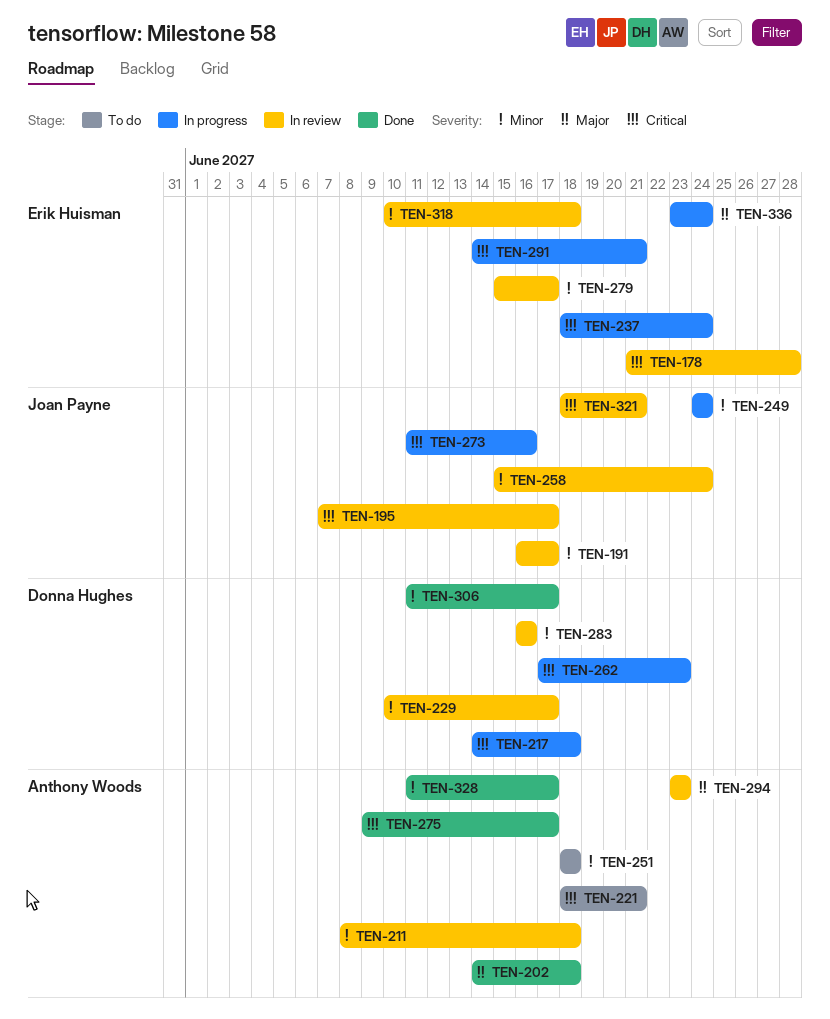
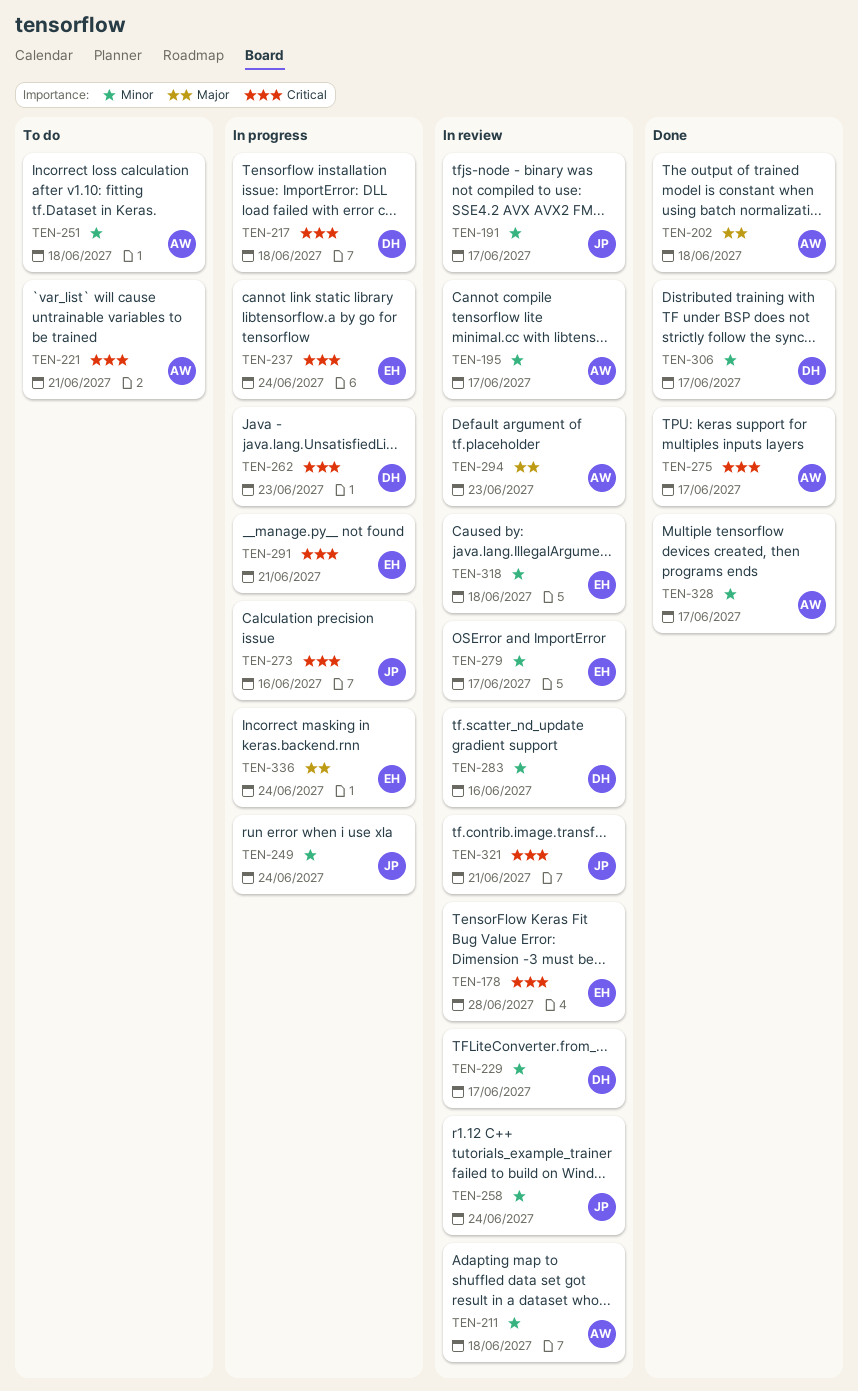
TEN-195, owner: Joan Payne -> Anthony Woods
TEN-195, priority: Critical -> Minor

